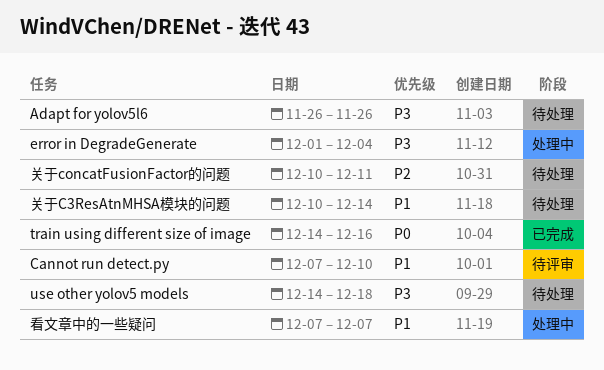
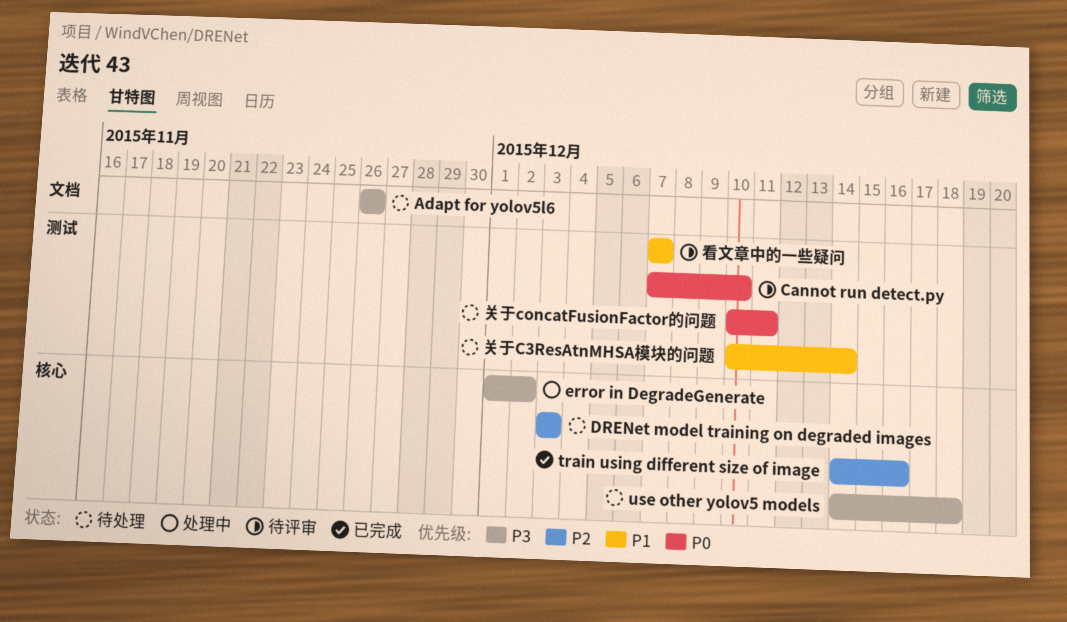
Cannot run detect.py, priority: P1 -> P0
DRENet model training on degraded images: none -> present
error in DegradeGenerate, due: Dec 4 -> Dec 2
train using different size of image, priority: P0 -> P2
关于concatFusionFactor的问题, priority: P2 -> P0
看文章中的一些疑问, status: 处理中 -> 待评审

